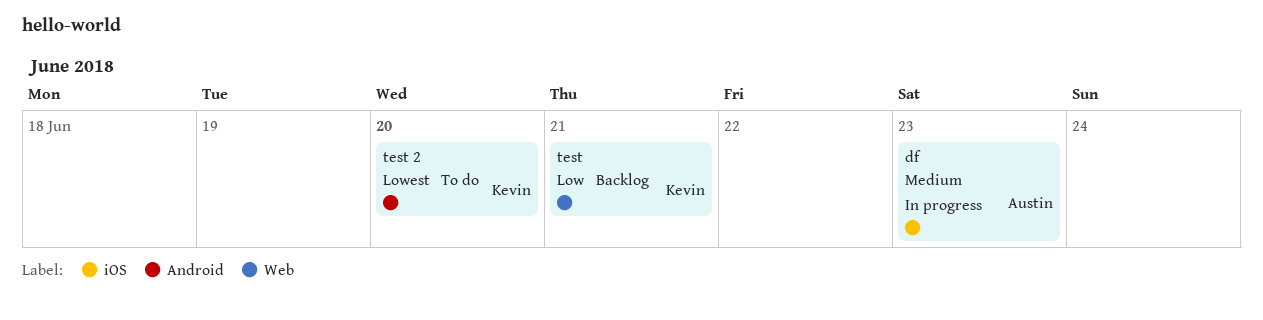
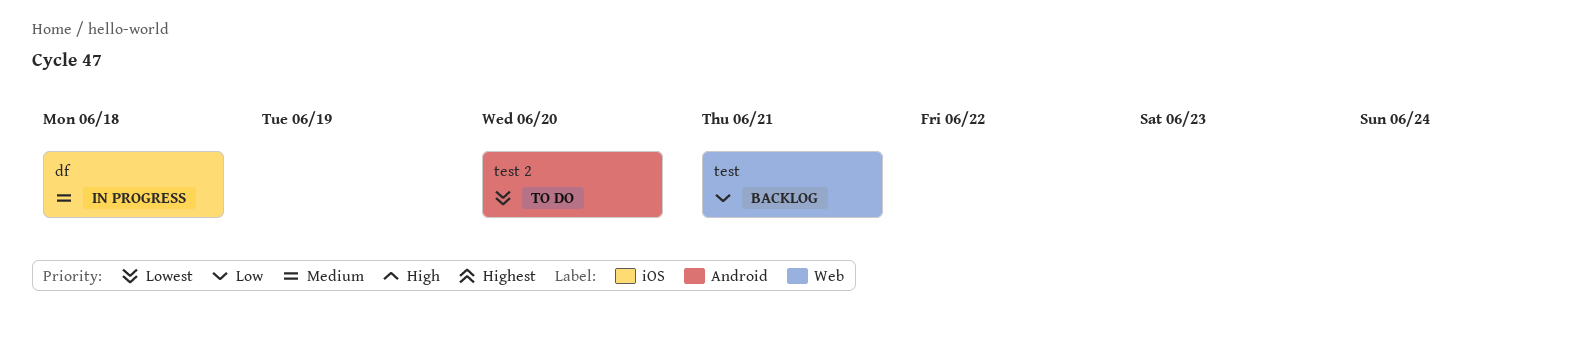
df, due: Jun 23 -> Jun 18

